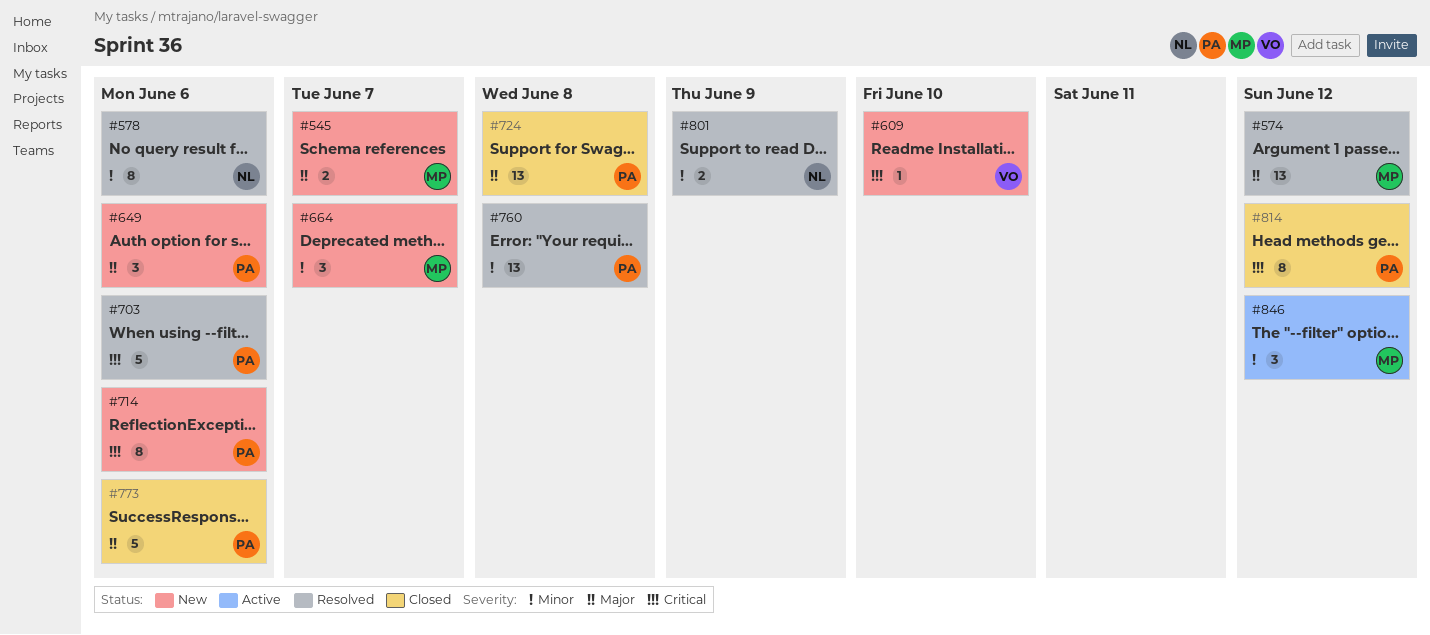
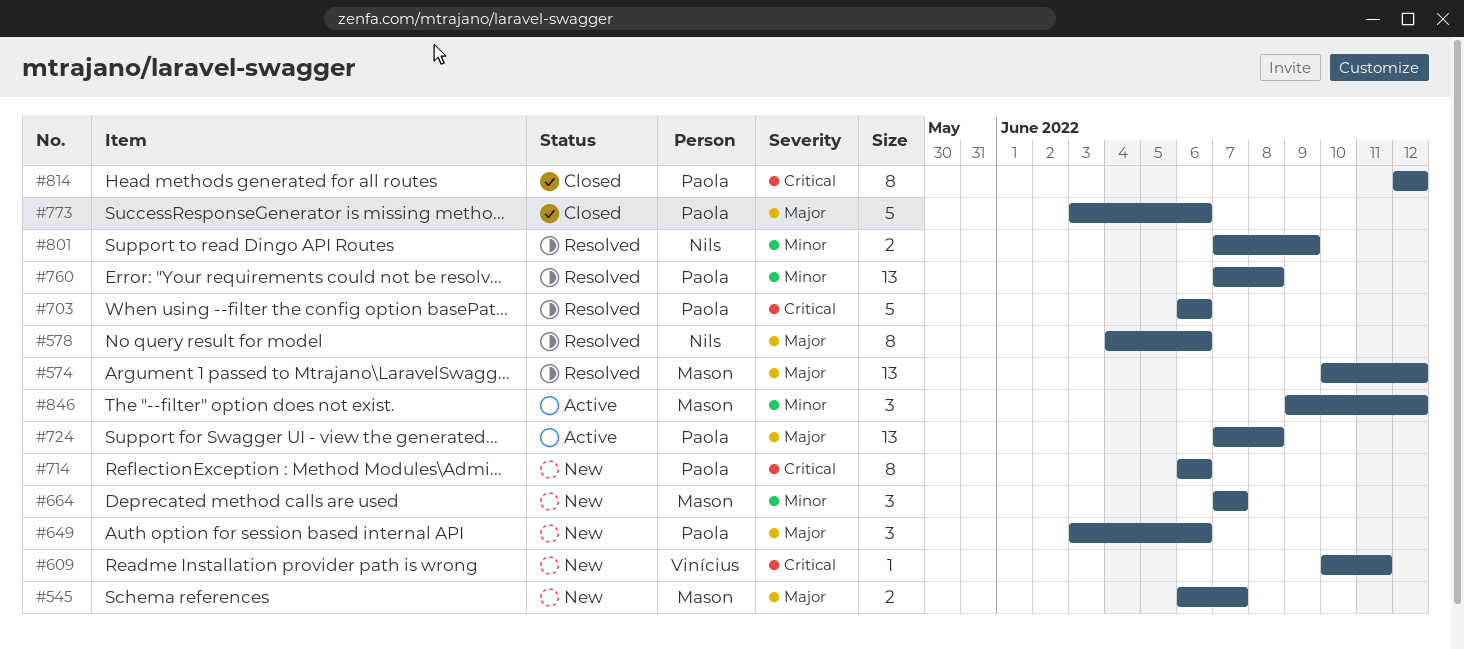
#578, priority: Minor -> Major
#609, due: Jun 10 -> Jun 11
#724, status: Closed -> Active

